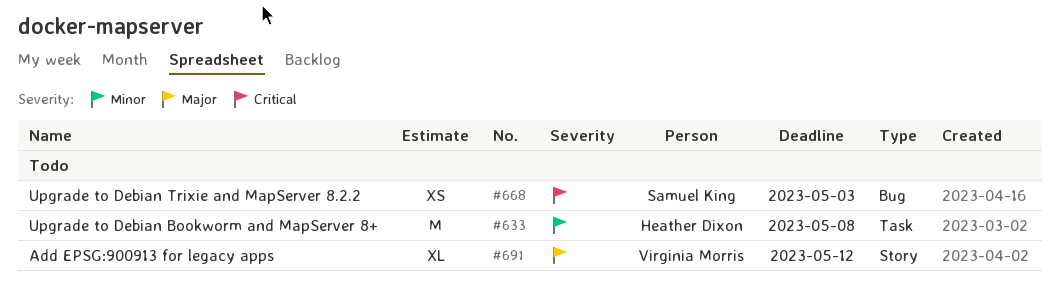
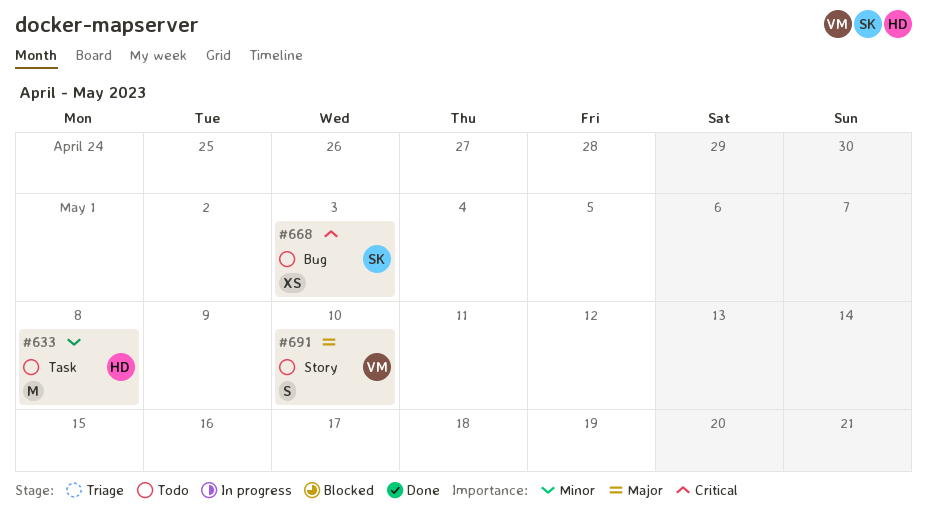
#691, estimate: XL -> S
#691, due: May 12 -> May 10

